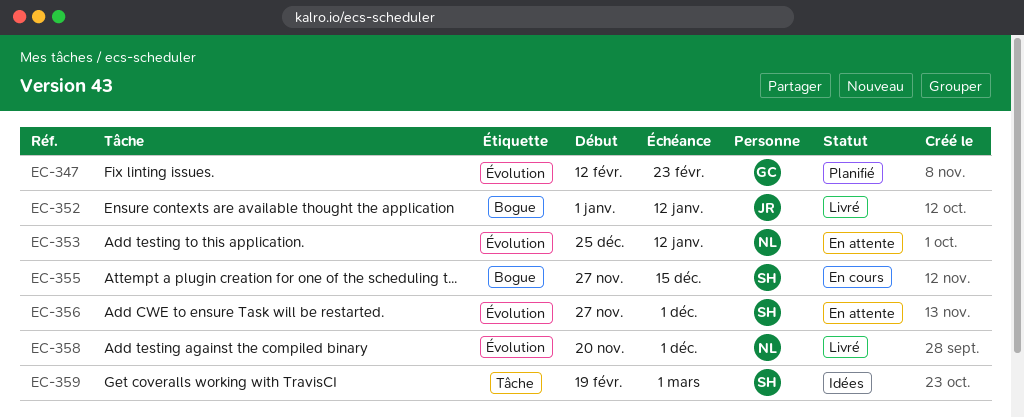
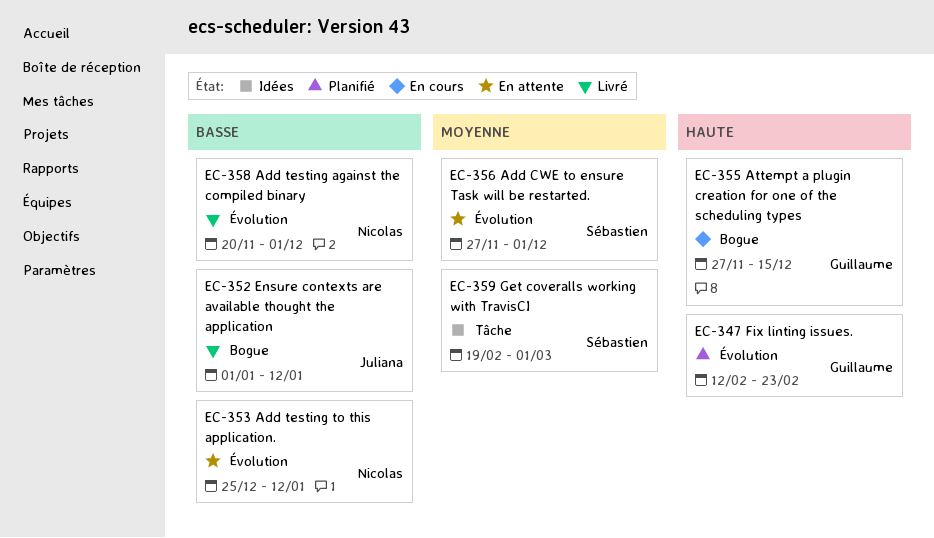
EC-355, owner: Sébastien -> Guillaume

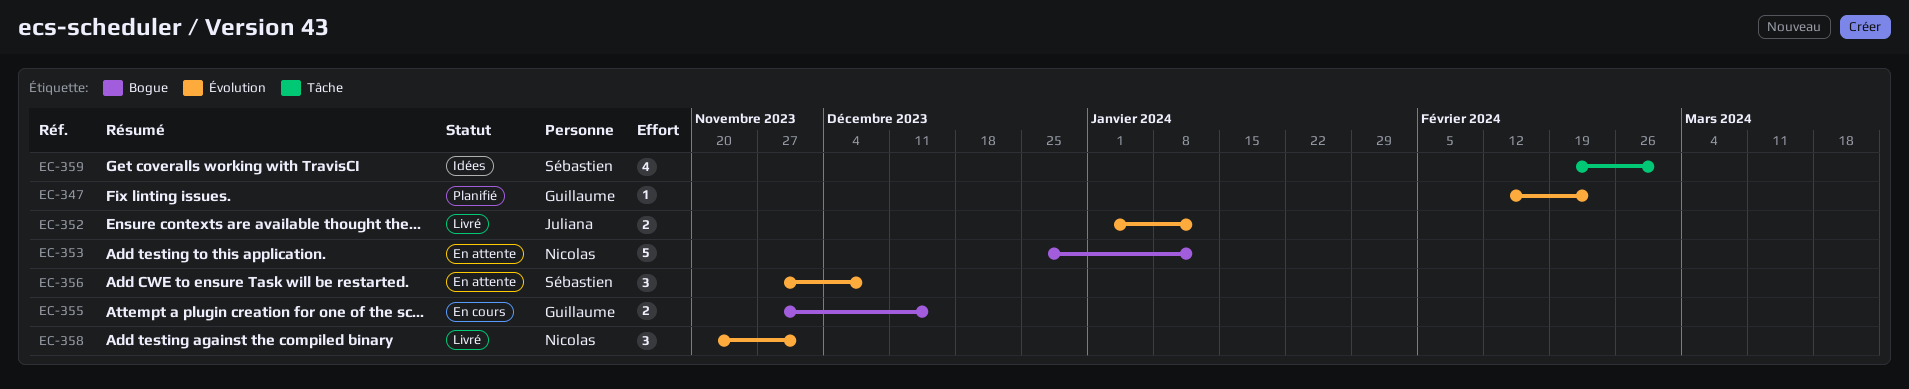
EC-352, label: Bogue -> Évolution
EC-353, label: Évolution -> Bogue
EC-356, due: Dec 1 -> Dec 8

